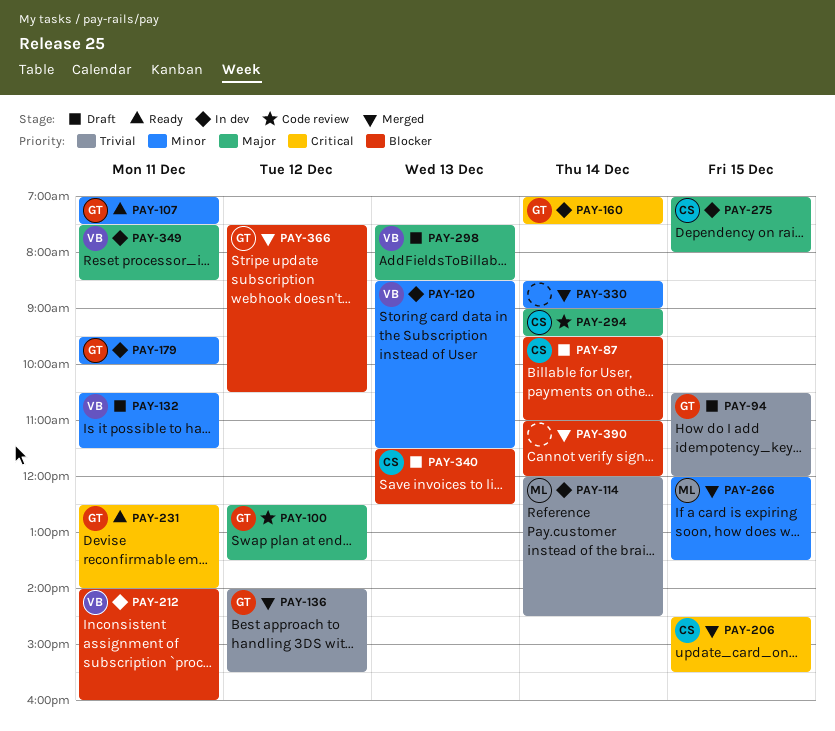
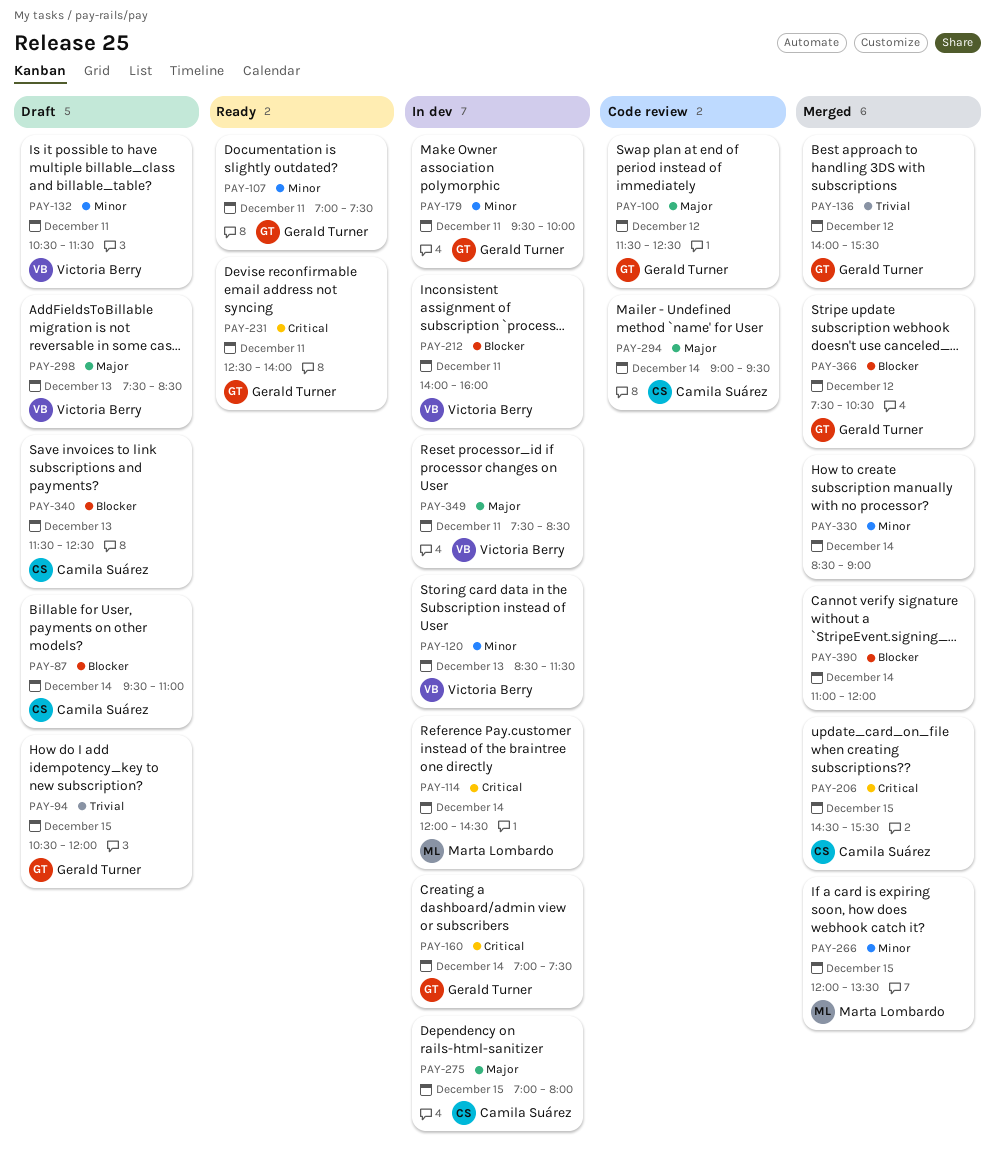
PAY-100, begins: 12:30 -> 11:30
PAY-100, ends: 13:30 -> 12:30
PAY-114, priority: Trivial -> Critical

